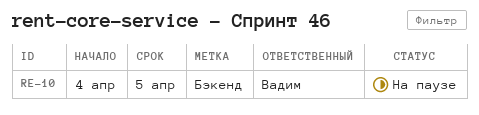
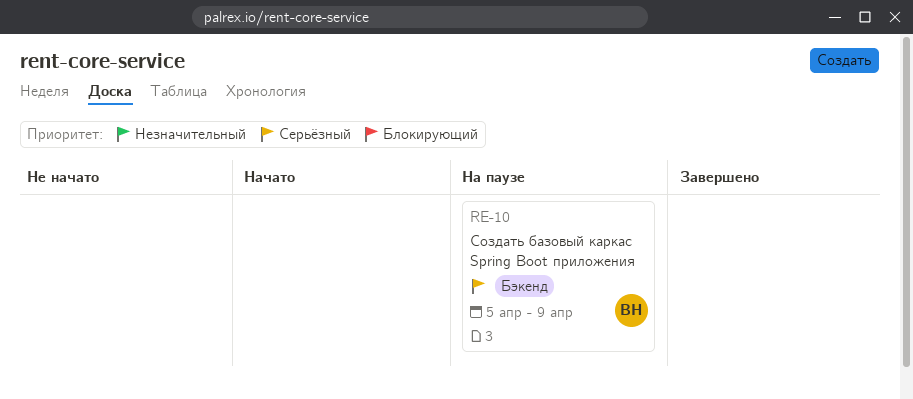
RE-10, start: Apr 4 -> Apr 5
RE-10, due: Apr 5 -> Apr 9

